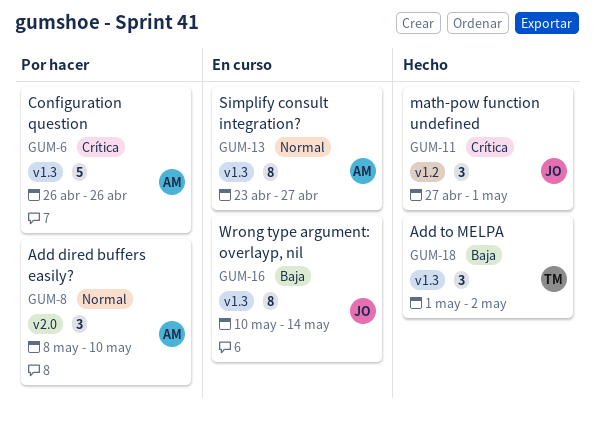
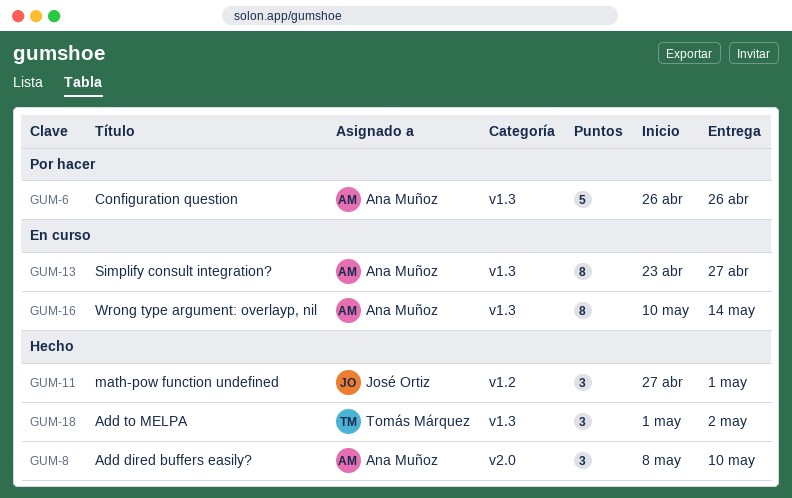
GUM-8, status: Por hacer -> Hecho
GUM-16, owner: José Ortiz -> Ana Muñoz

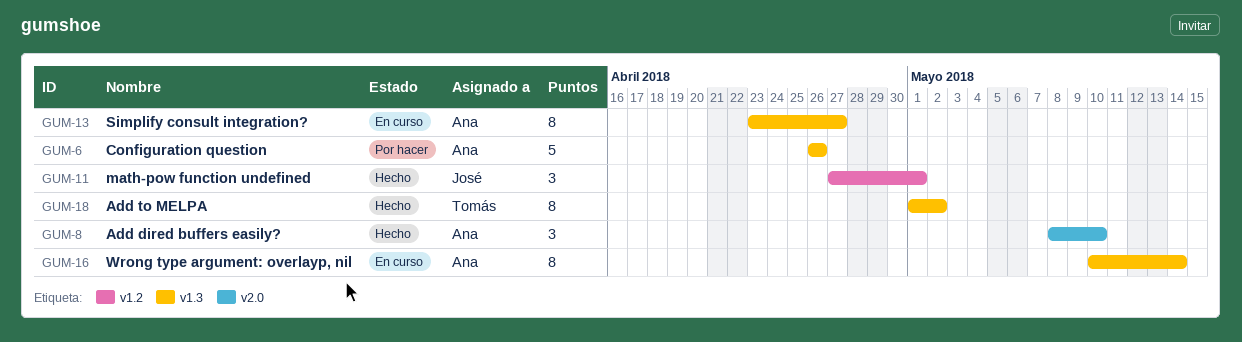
GUM-18, estimate: 3 -> 8

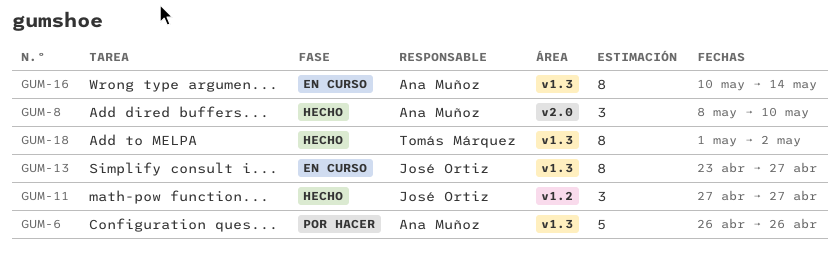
GUM-11, due: May 1 -> Apr 27
GUM-13, owner: Ana Muñoz -> José Ortiz

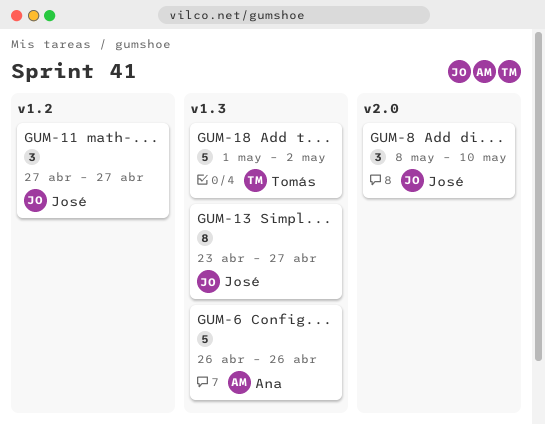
GUM-8, owner: Ana Muñoz -> José Ortiz
GUM-16: present -> none
GUM-18, estimate: 8 -> 5

